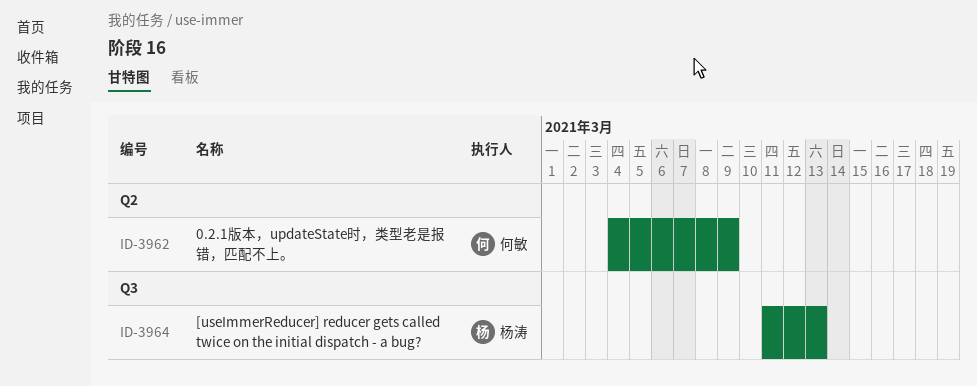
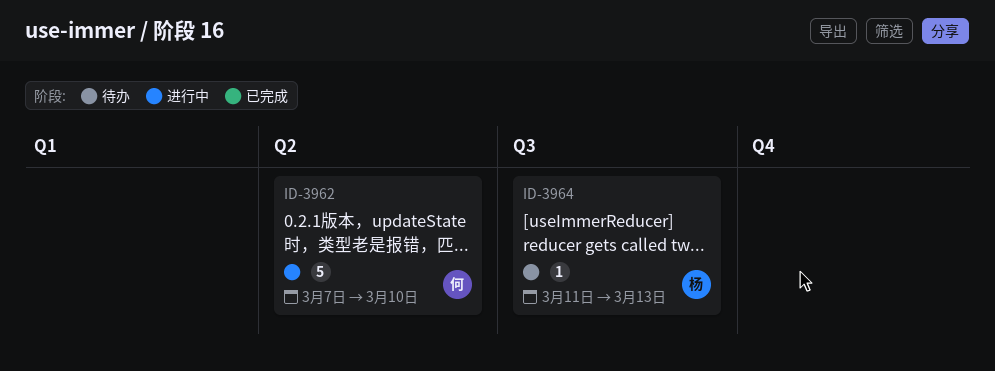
ID-3962, start: Mar 4 -> Mar 7
ID-3962, due: Mar 9 -> Mar 10

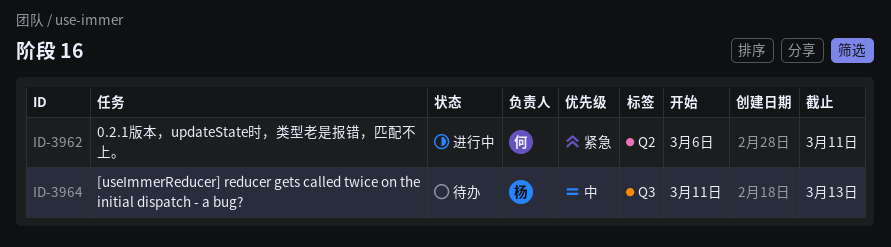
ID-3962, start: Mar 7 -> Mar 6
ID-3962, due: Mar 10 -> Mar 11

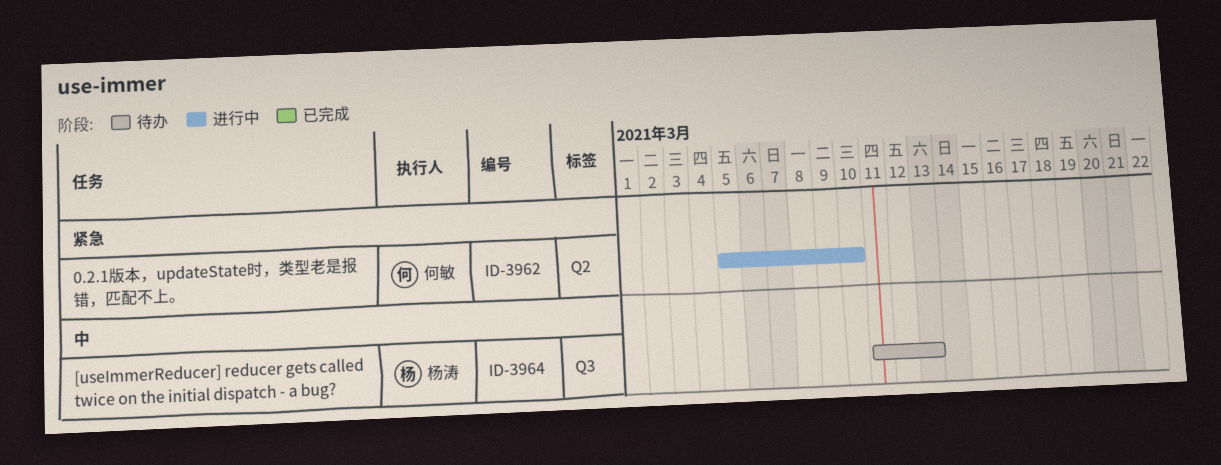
ID-3962, start: Mar 6 -> Mar 5
ID-3962, due: Mar 11 -> Mar 10

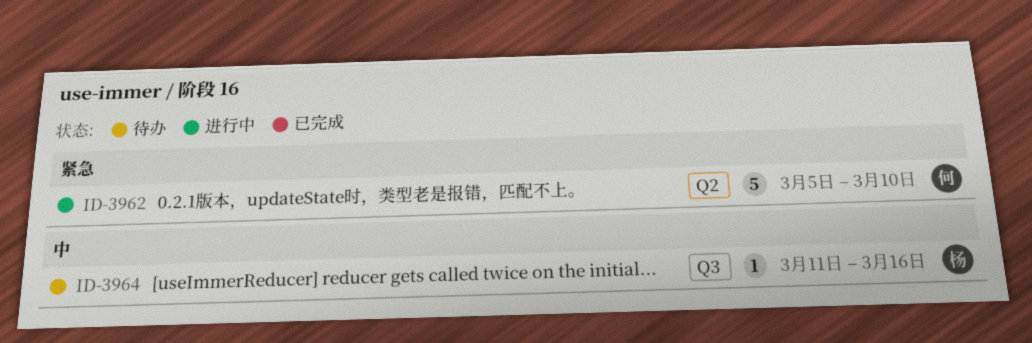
ID-3964, due: Mar 13 -> Mar 16

